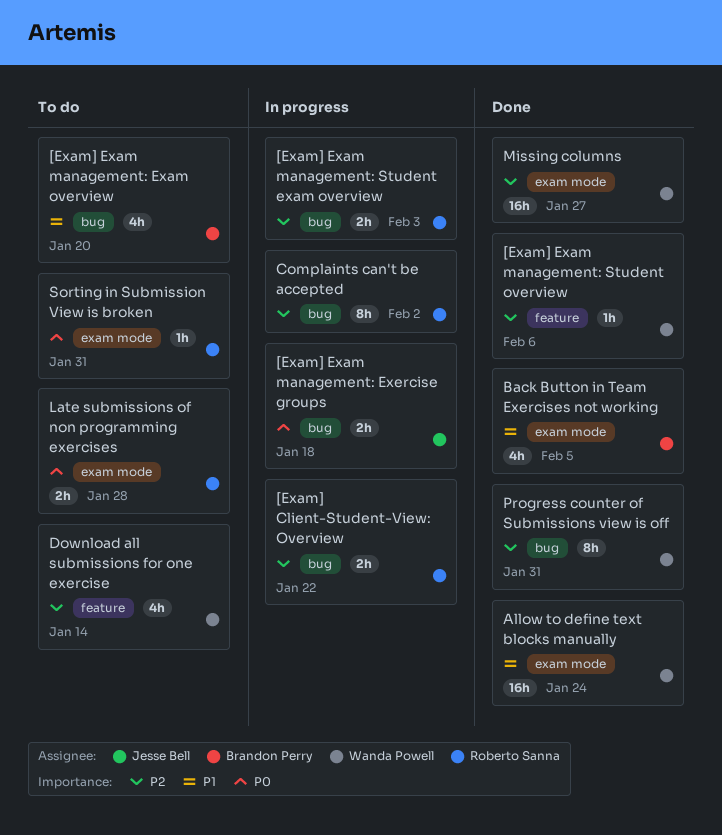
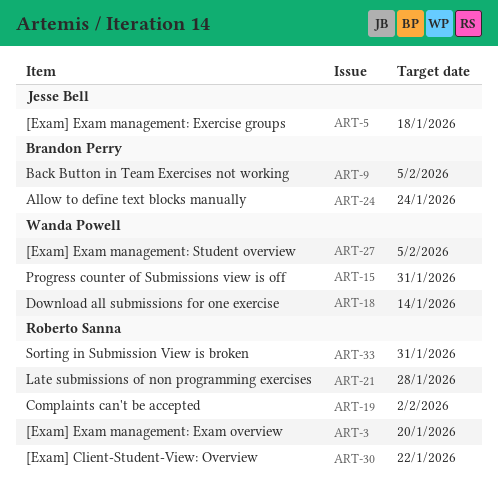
[Exam] Exam management: Exam overview, owner: Brandon Perry -> Roberto Sanna
[Exam] Exam management: Student exam overview: present -> none
[Exam] Exam management: Student overview, due: Feb 6 -> Feb 5
Allow to define text blocks manually, owner: Wanda Powell -> Brandon Perry
Missing columns: present -> none

